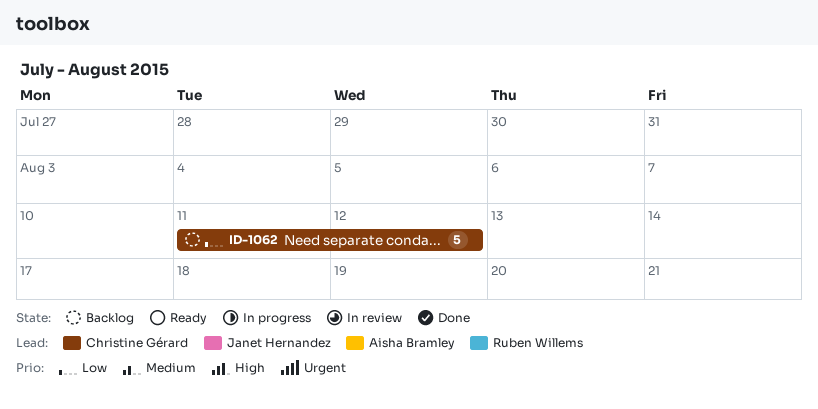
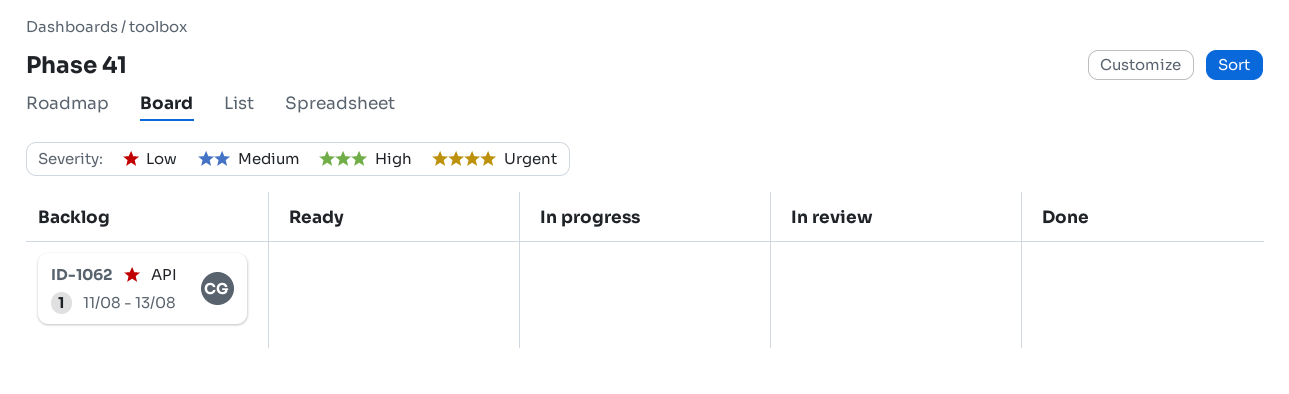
ID-1062, estimate: 5 -> 1
ID-1062, due: Aug 12 -> Aug 13

